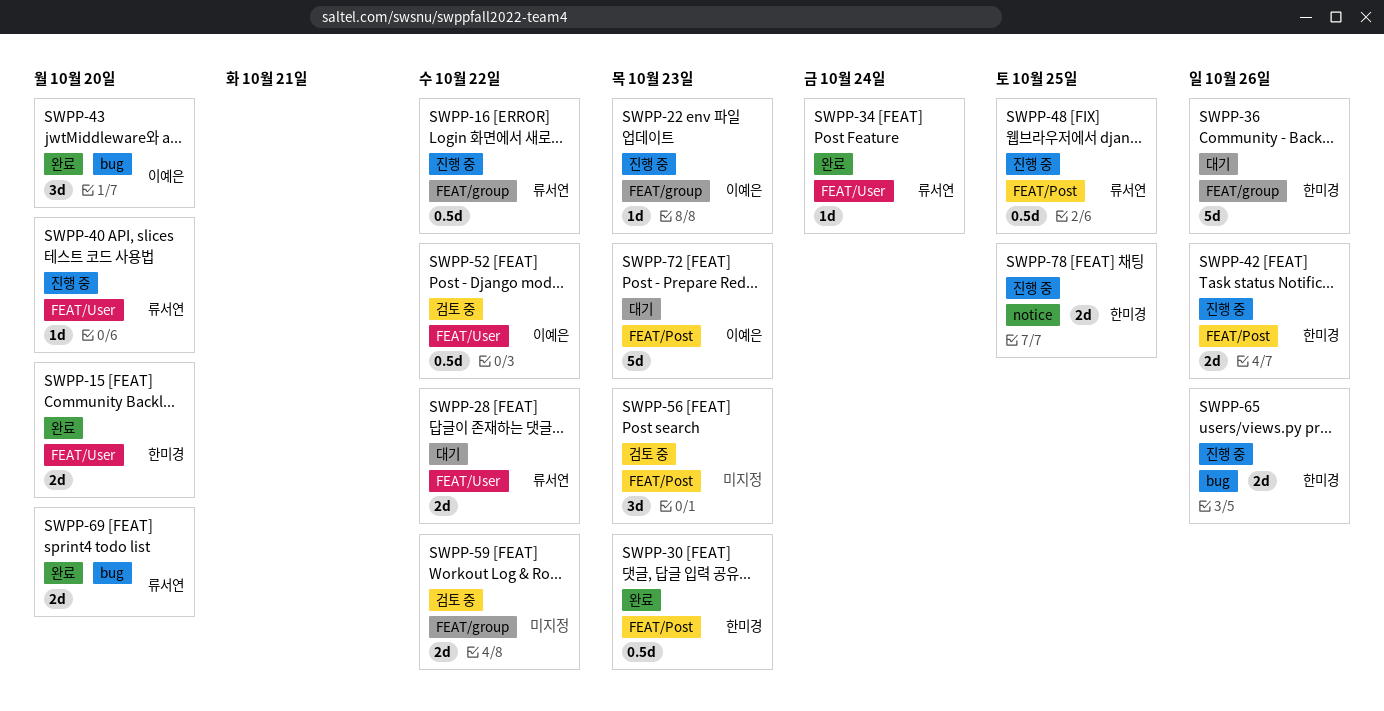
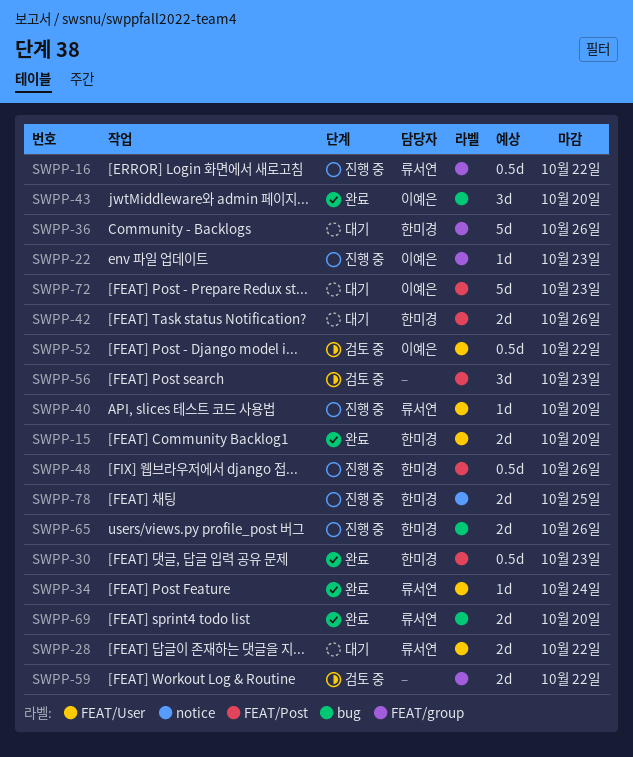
SWPP-42, status: 진행 중 -> 대기
SWPP-48, owner: 류서연 -> 한미경
SWPP-48, due: Oct 25 -> Oct 26

